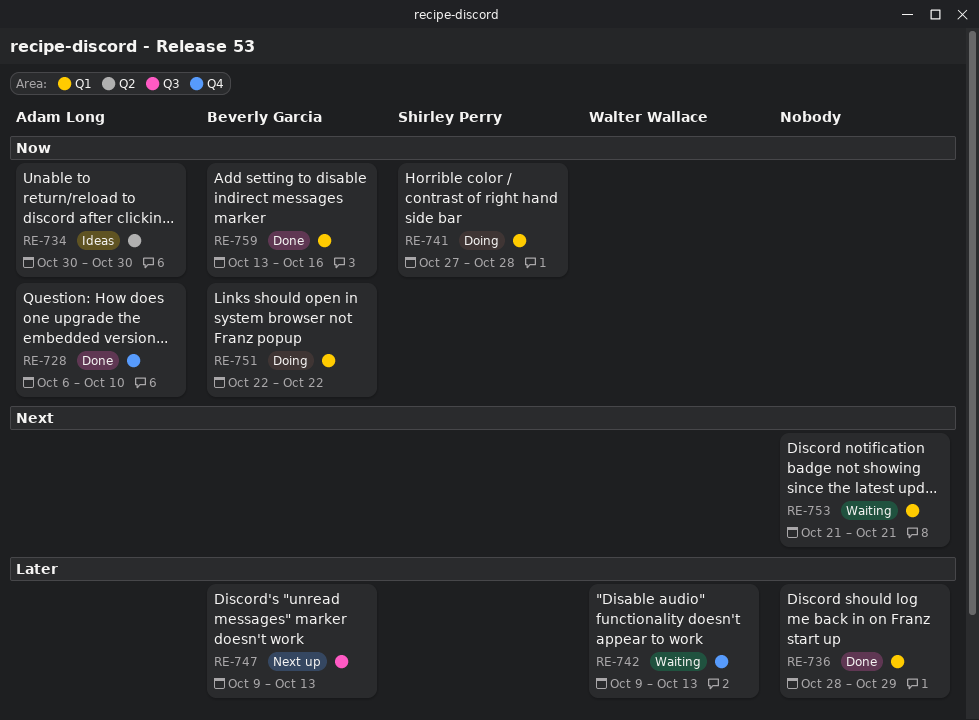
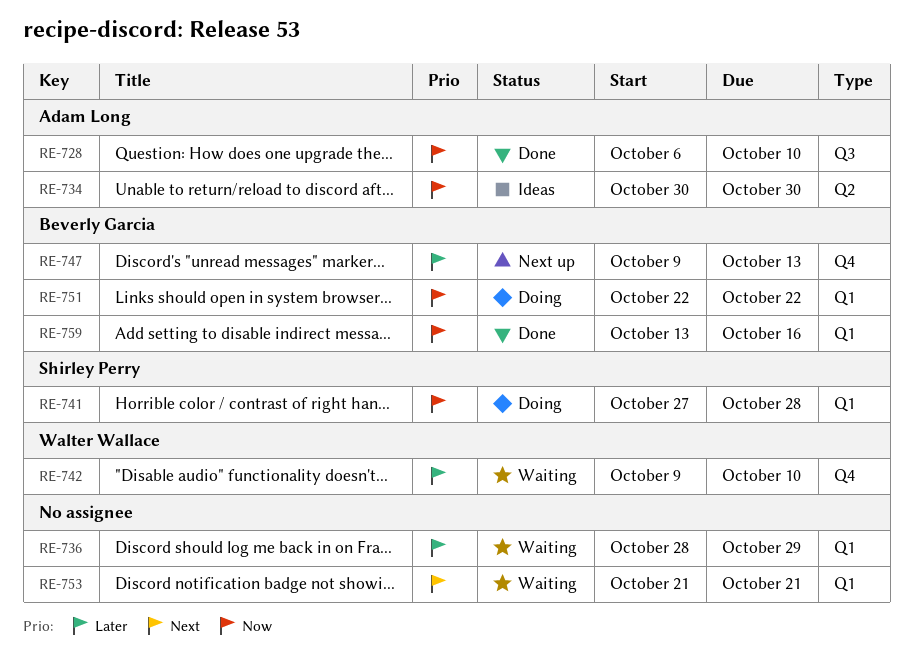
RE-728, label: Q4 -> Q3
RE-736, status: Done -> Waiting
RE-742, due: Oct 13 -> Oct 10
RE-747, label: Q3 -> Q4

